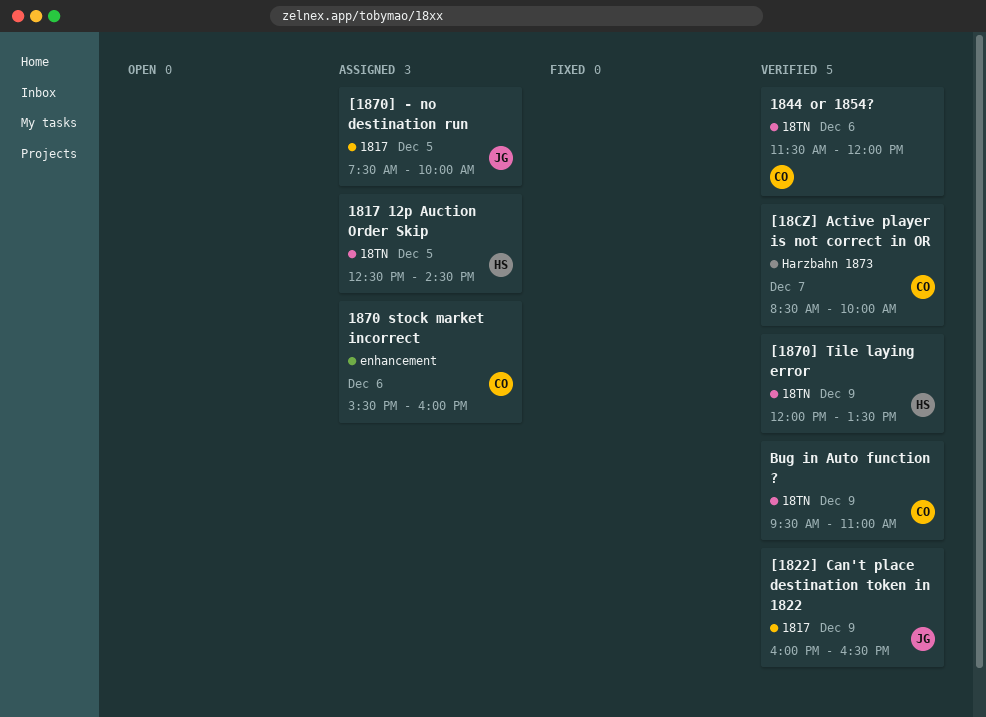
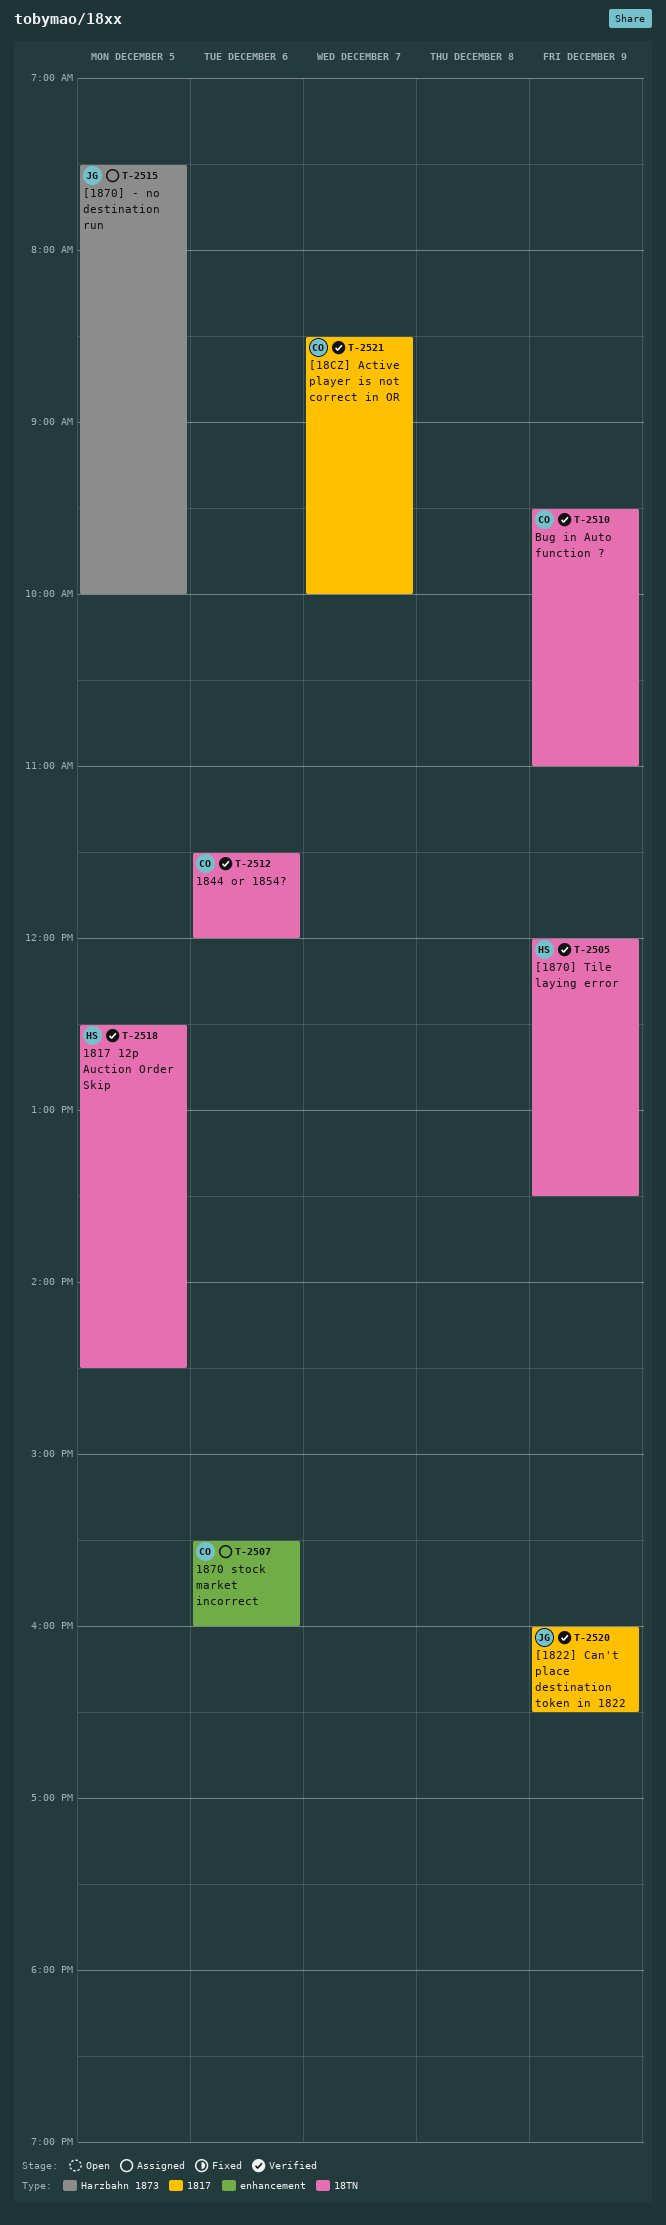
1817 12p Auction Order Skip, status: Assigned -> Verified
[1870] - no destination run, label: 1817 -> Harzbahn 1873
[18CZ] Active player is not correct in OR, label: Harzbahn 1873 -> 1817

